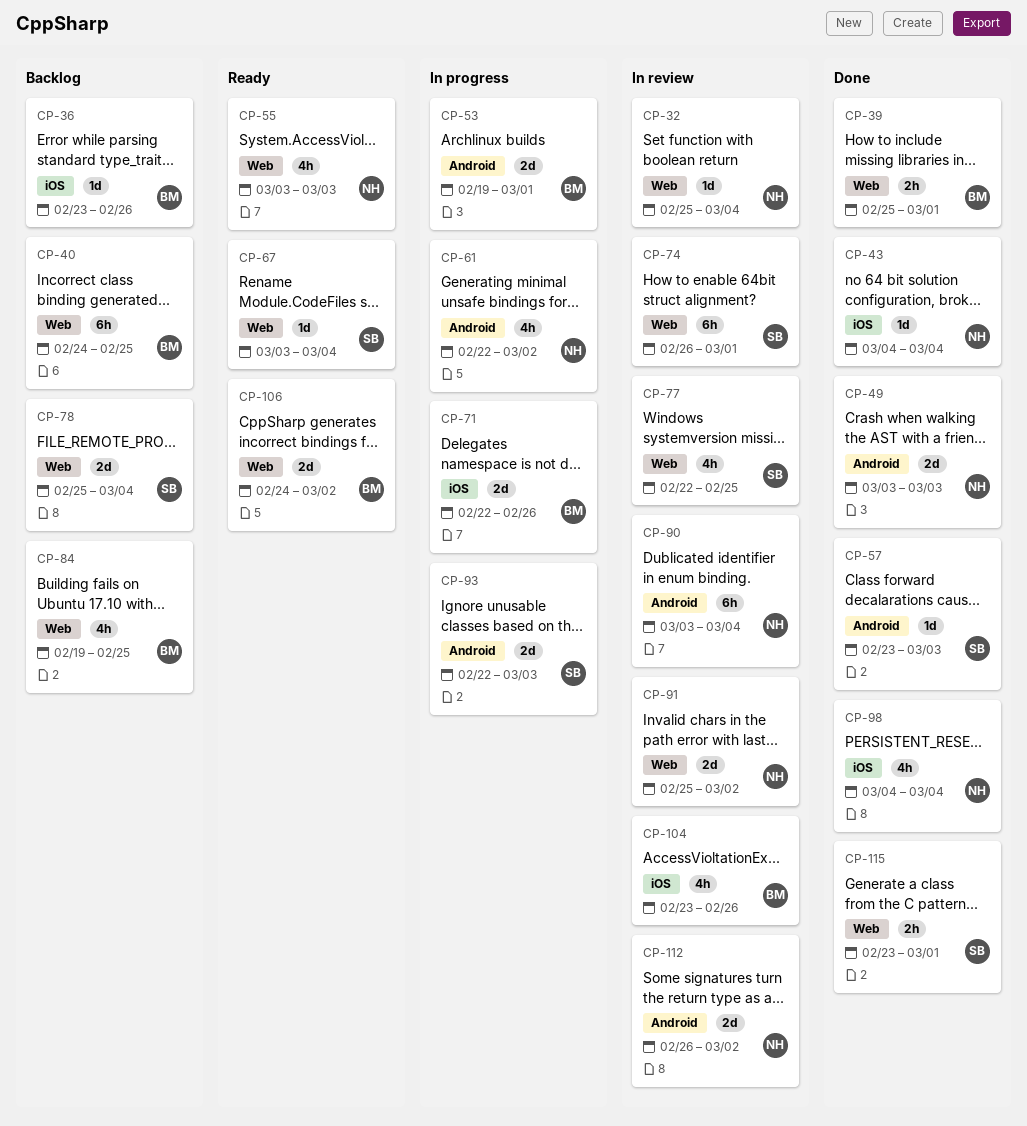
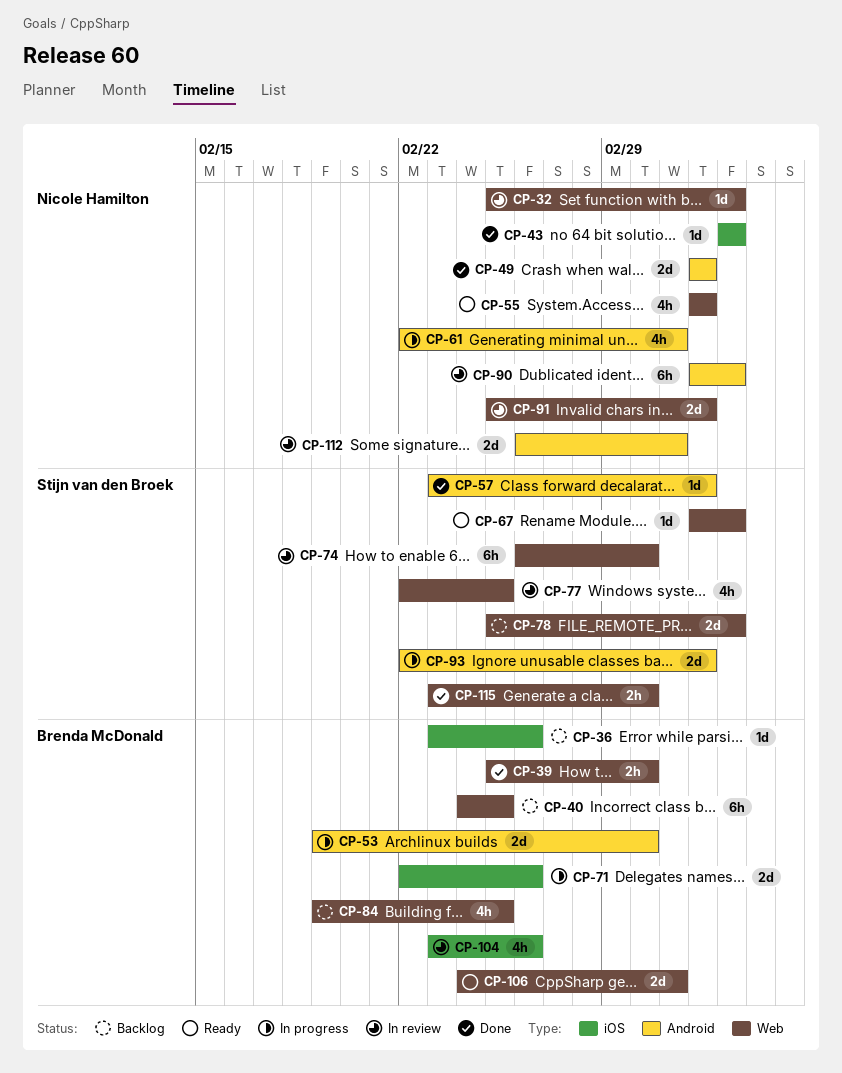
CP-91, due: Mar 2 -> Mar 3
CP-98: present -> none

